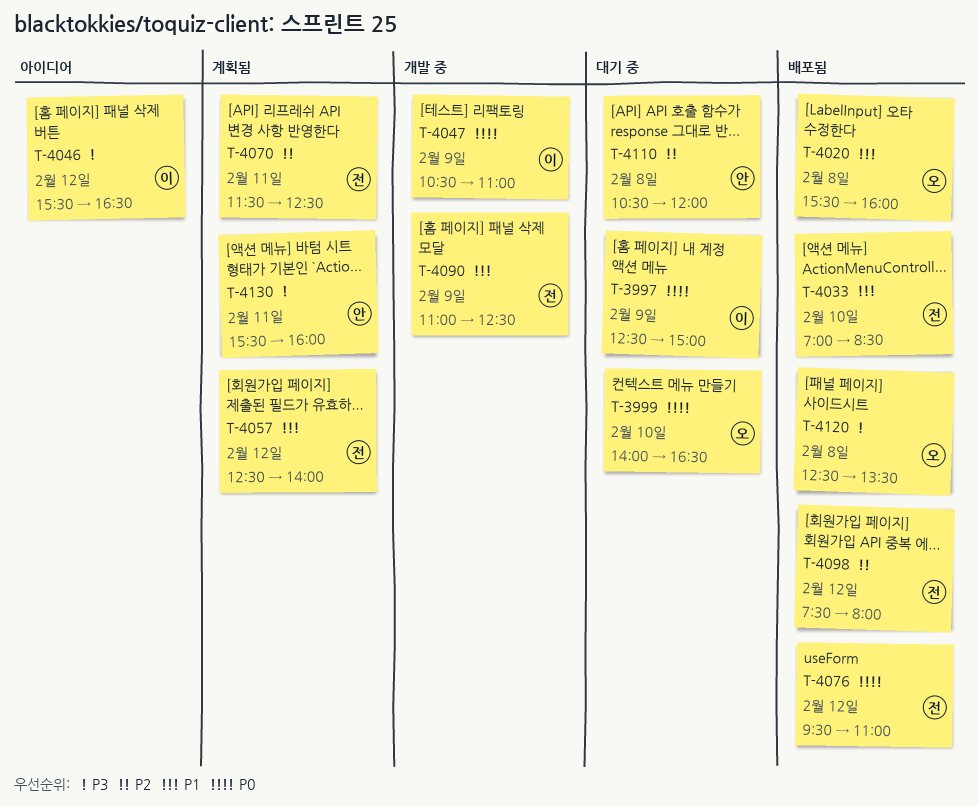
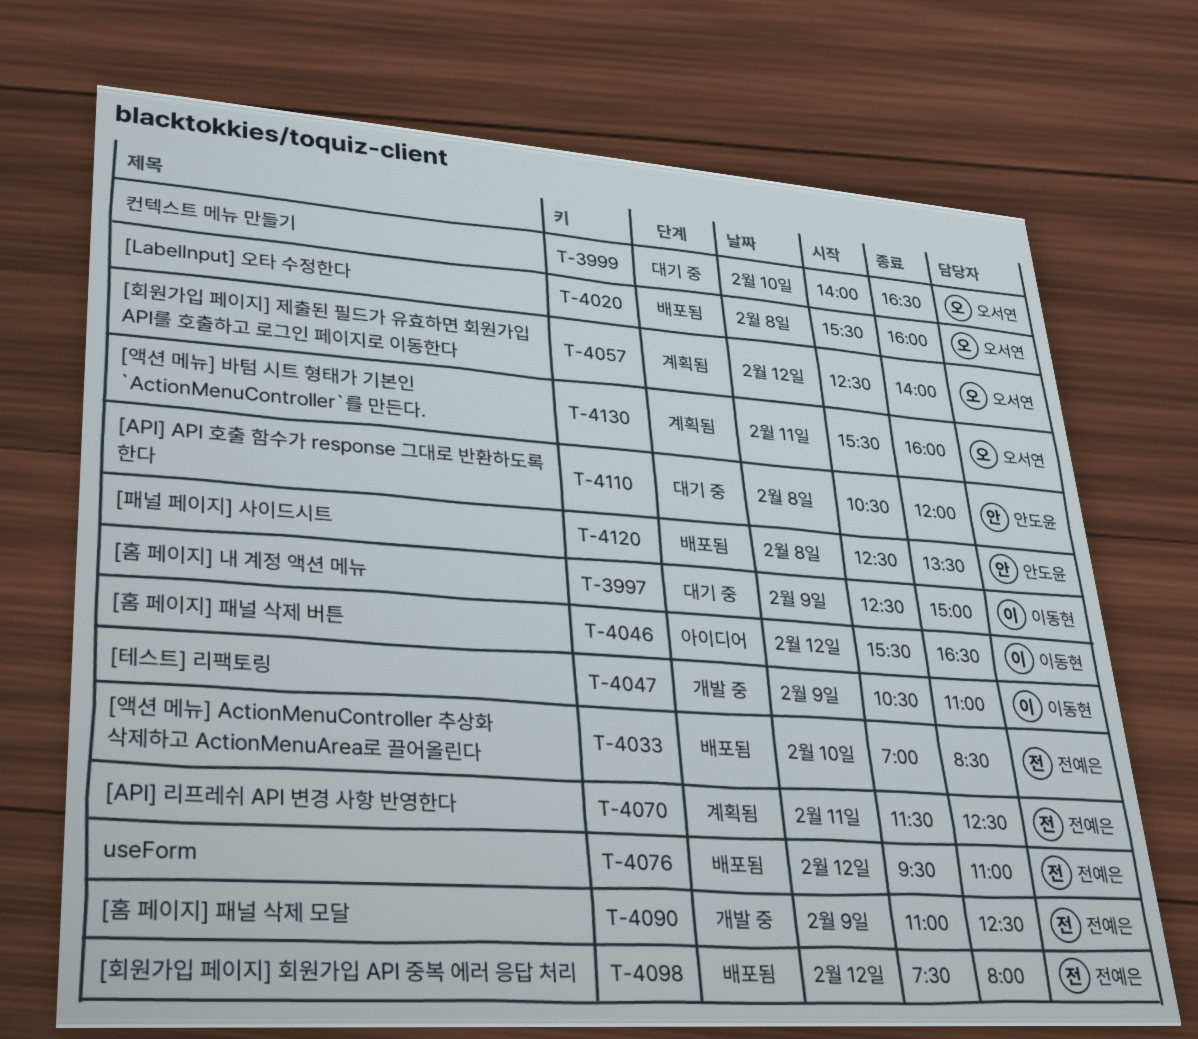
T-4057, owner: 전예은 -> 오서연
T-4120, owner: 오서연 -> 안도윤
T-4130, owner: 안도윤 -> 오서연

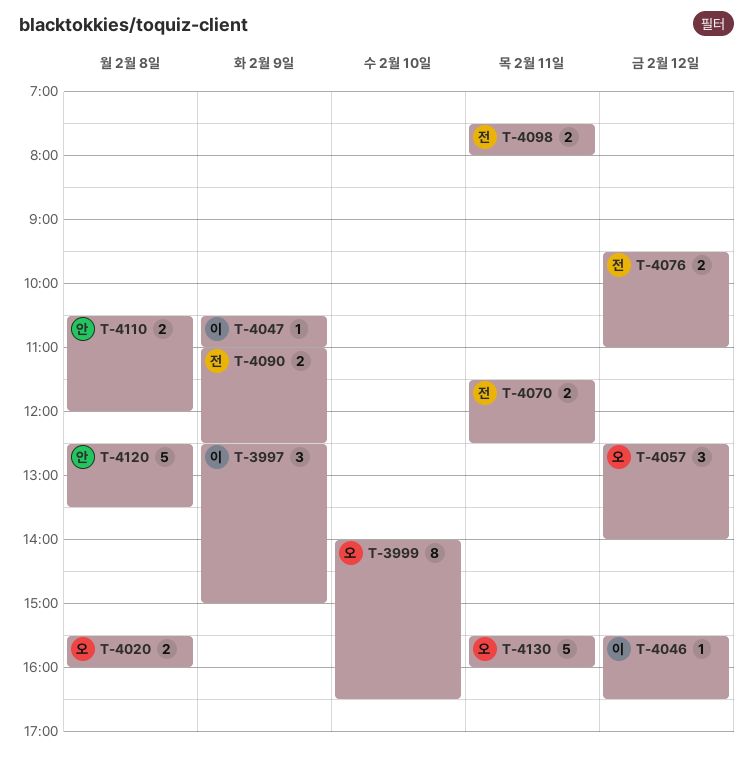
T-4033: present -> none
T-4098, day: Feb 12 -> Feb 11

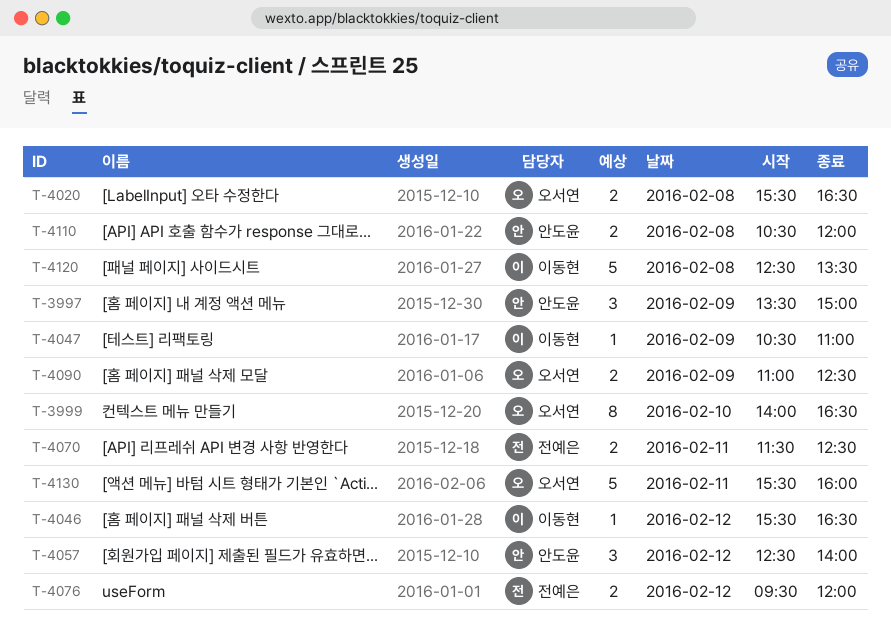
T-3997, owner: 이동현 -> 안도윤
T-3997, begins: 12:30 -> 13:30
T-4020, ends: 16:00 -> 16:30
T-4057, owner: 오서연 -> 안도윤
T-4076, ends: 11:00 -> 12:00
T-4090, owner: 전예은 -> 오서연
T-4098: present -> none
T-4120, owner: 안도윤 -> 이동현

